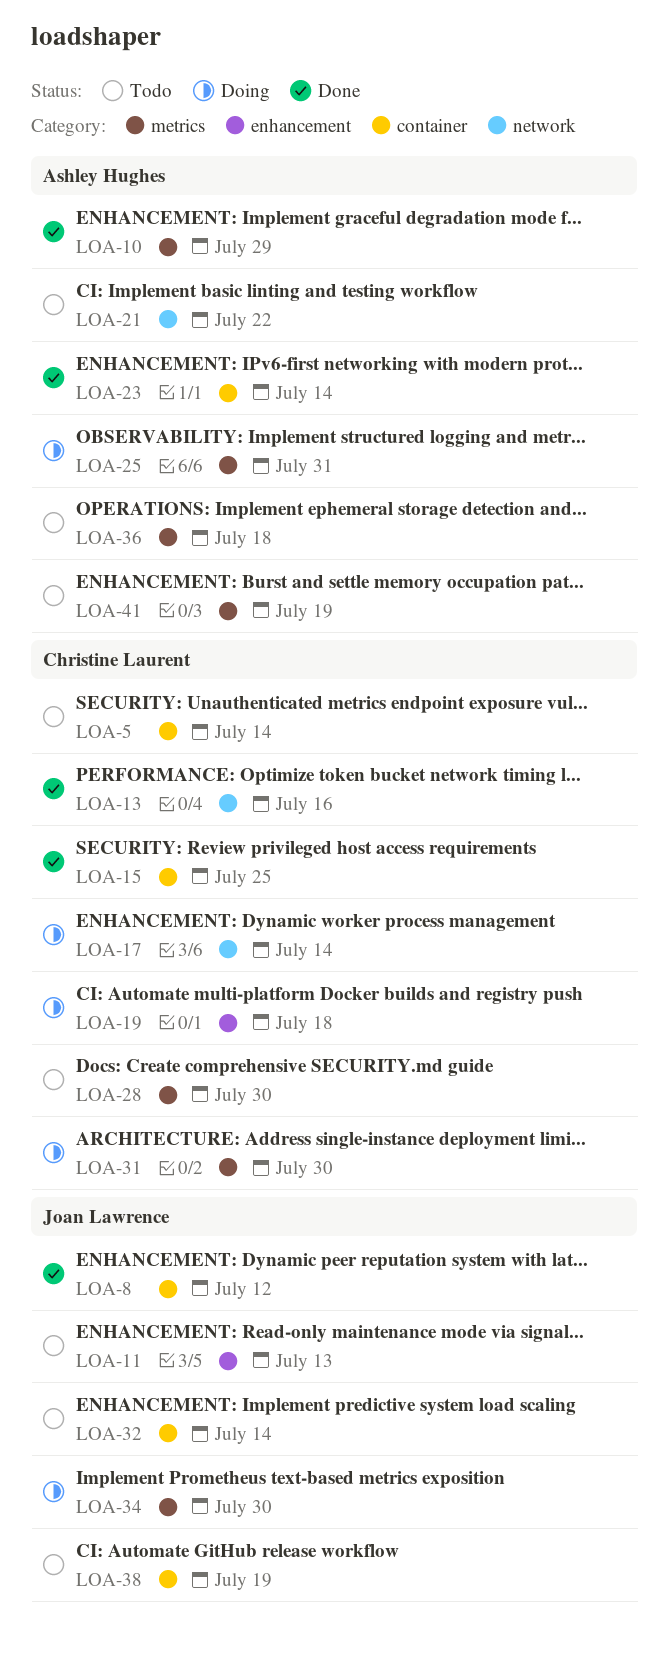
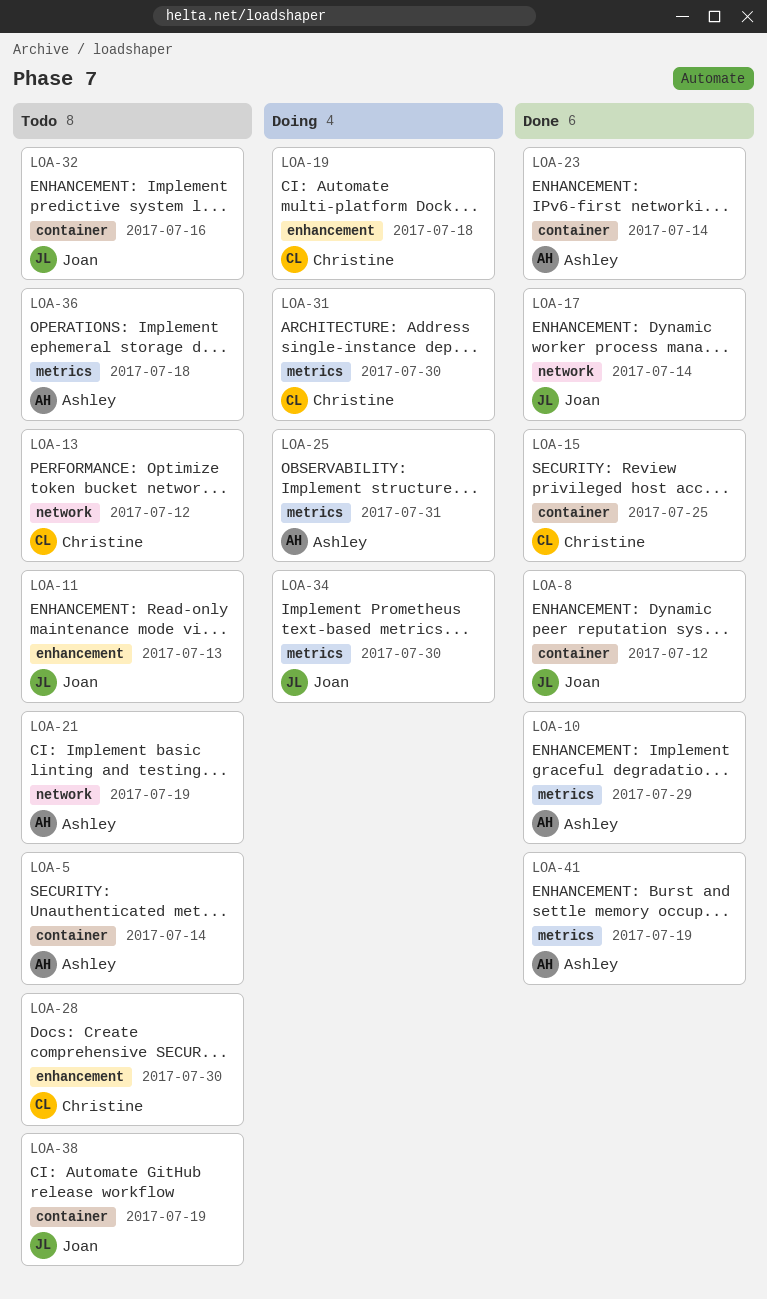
LOA-5, owner: Christine Laurent -> Ashley Hughes
LOA-13, status: Done -> Todo
LOA-13, due: Jul 16 -> Jul 12
LOA-17, status: Doing -> Done
LOA-17, owner: Christine Laurent -> Joan Lawrence
LOA-21, due: Jul 22 -> Jul 19
LOA-28, label: metrics -> enhancement
LOA-32, due: Jul 14 -> Jul 16
LOA-41, status: Todo -> Done

